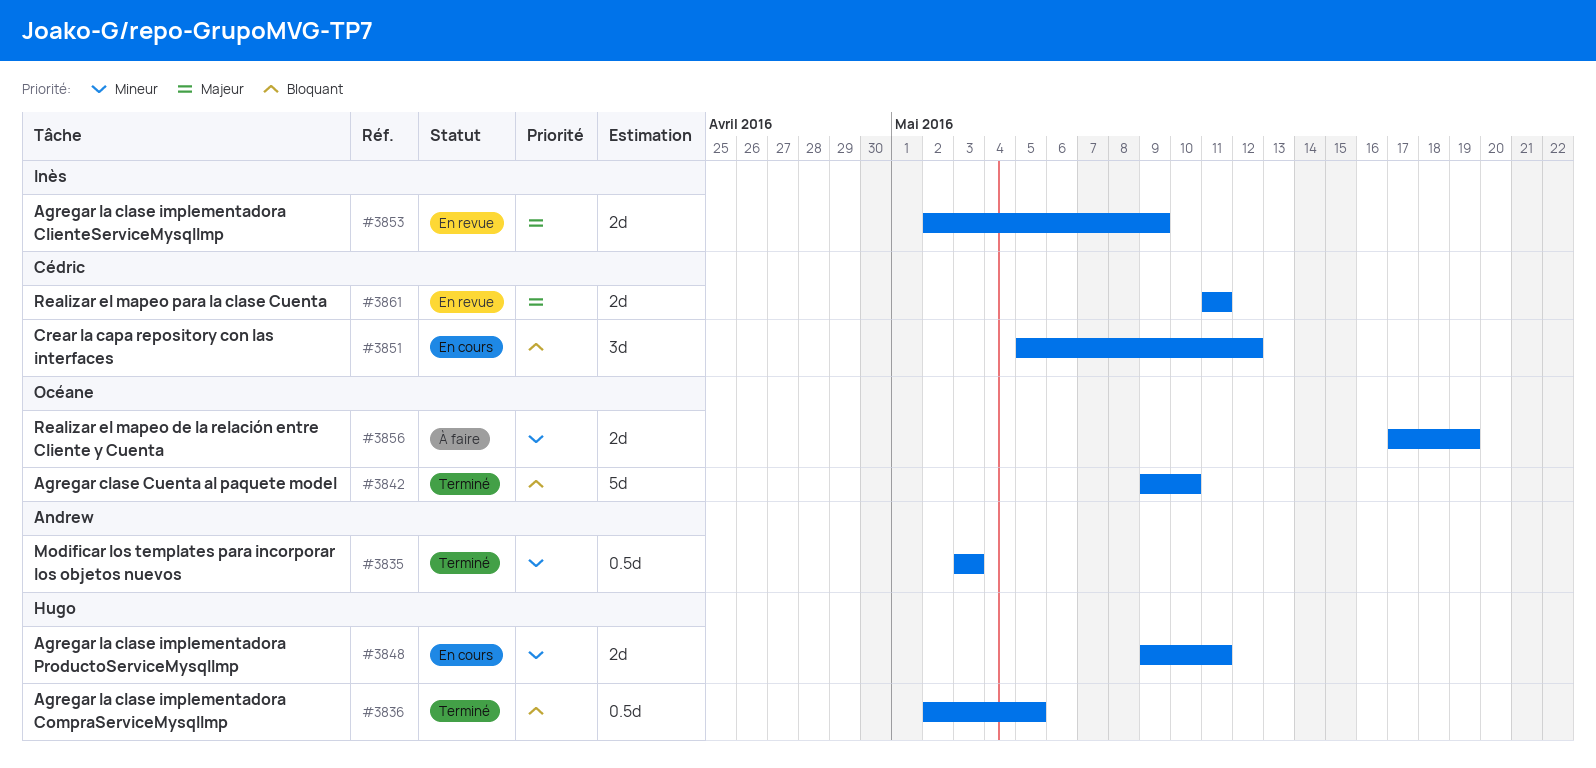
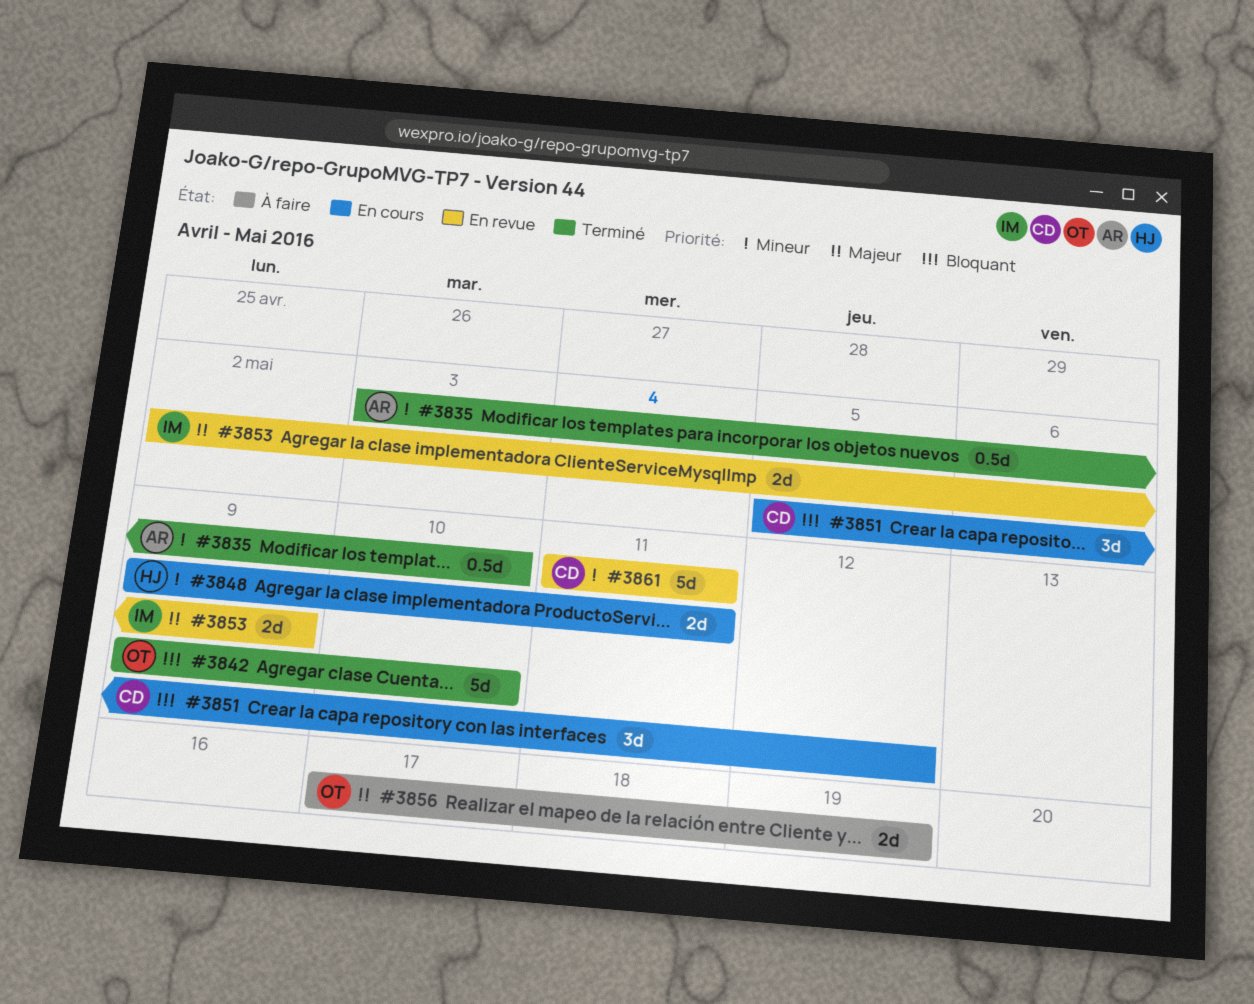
#3835, due: May 3 -> May 10
#3836: present -> none
#3856, priority: Mineur -> Majeur
#3861, priority: Majeur -> Mineur
#3861, estimate: 2d -> 5d

